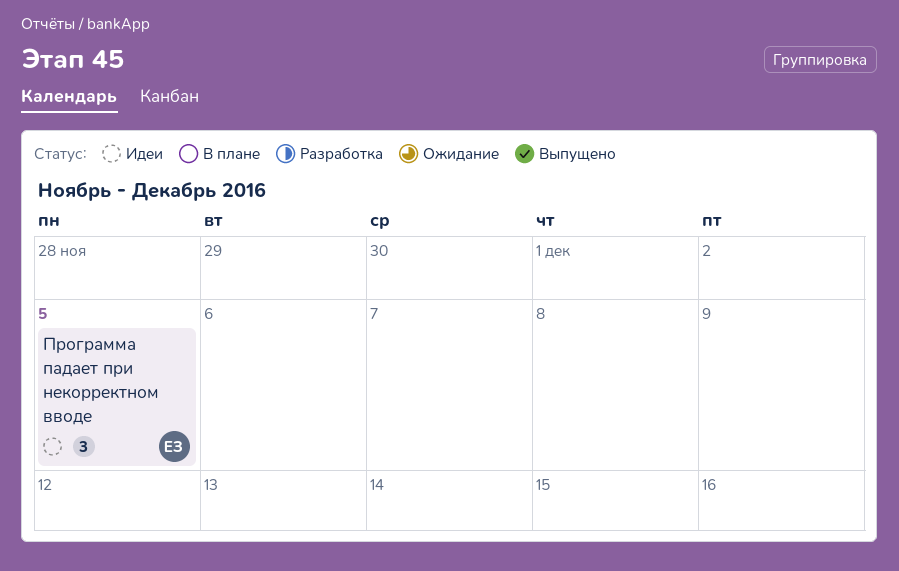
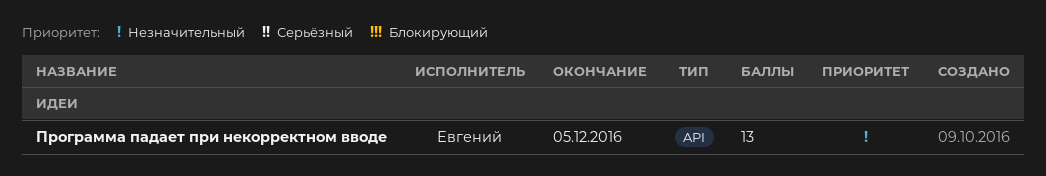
Программа падает при некорректном вводе, estimate: 3 -> 13

